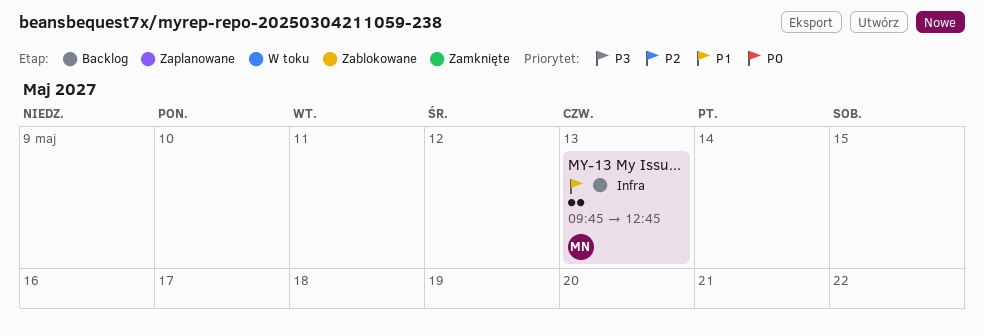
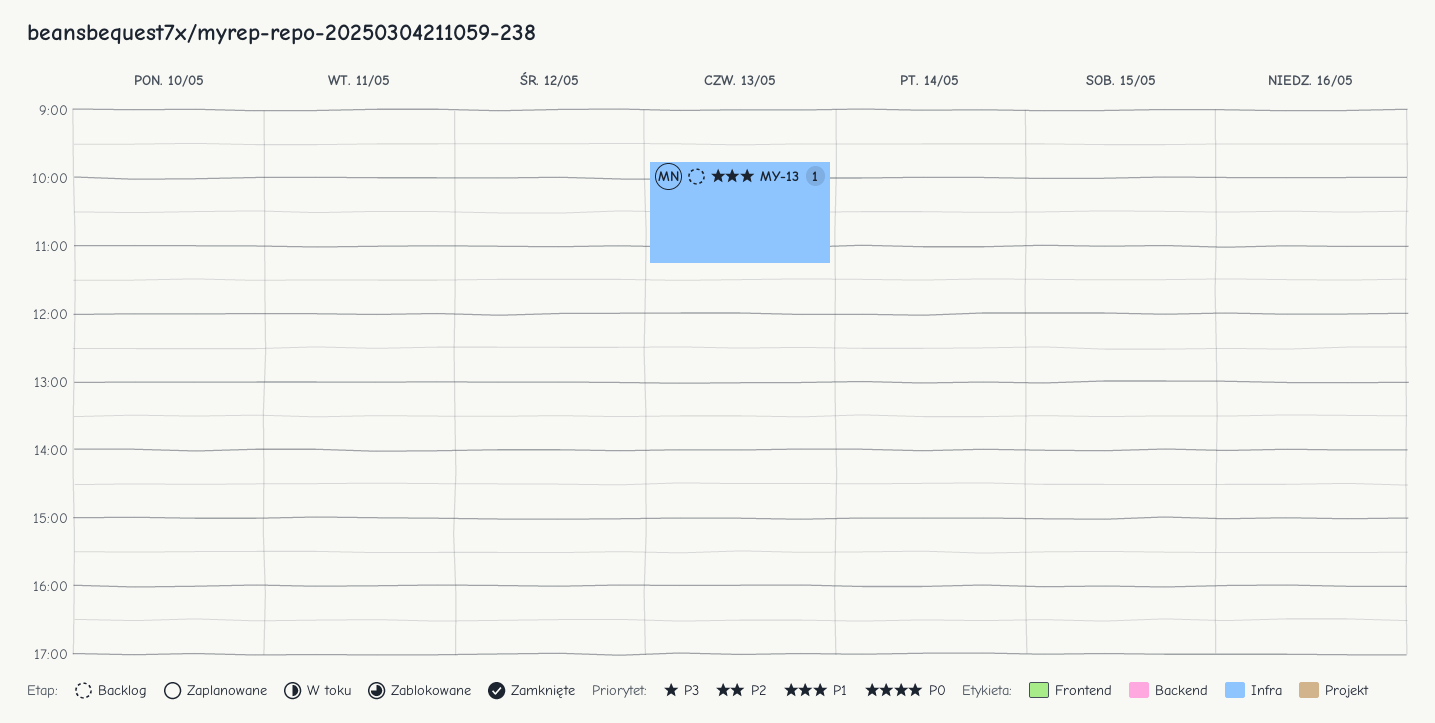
MY-13, estimate: 2 -> 1
MY-13, ends: 12:45 -> 11:15

